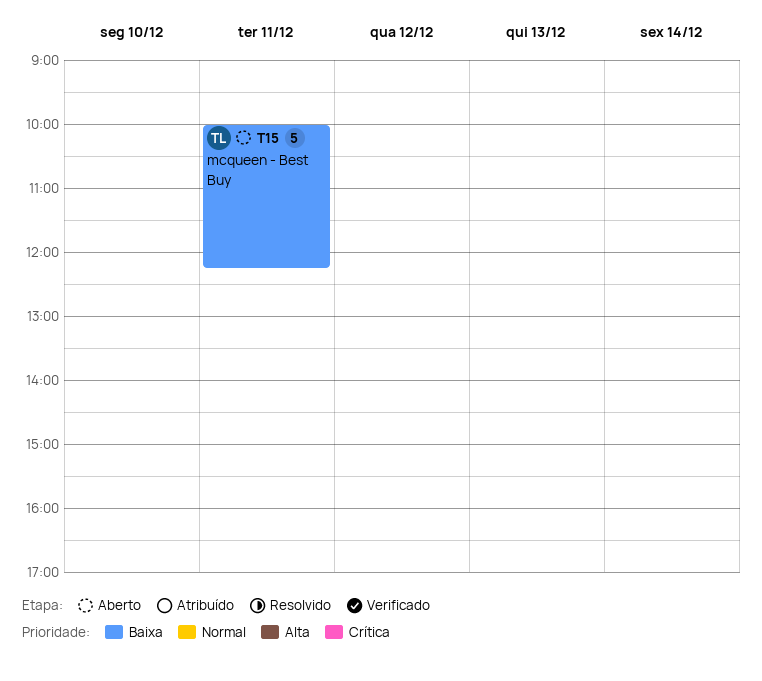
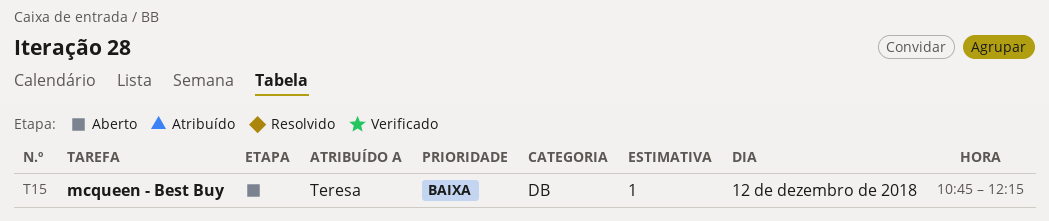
T15, estimate: 5 -> 1
T15, day: Dec 11 -> Dec 12
T15, begins: 10:00 -> 10:45

